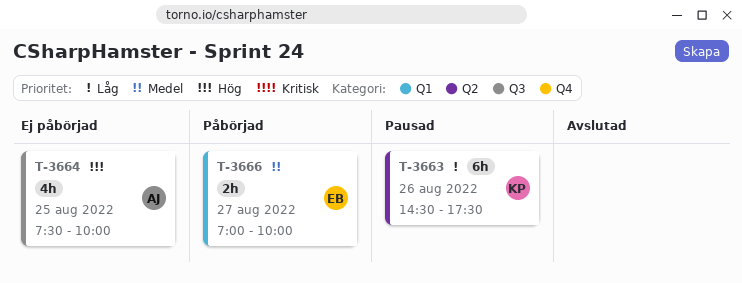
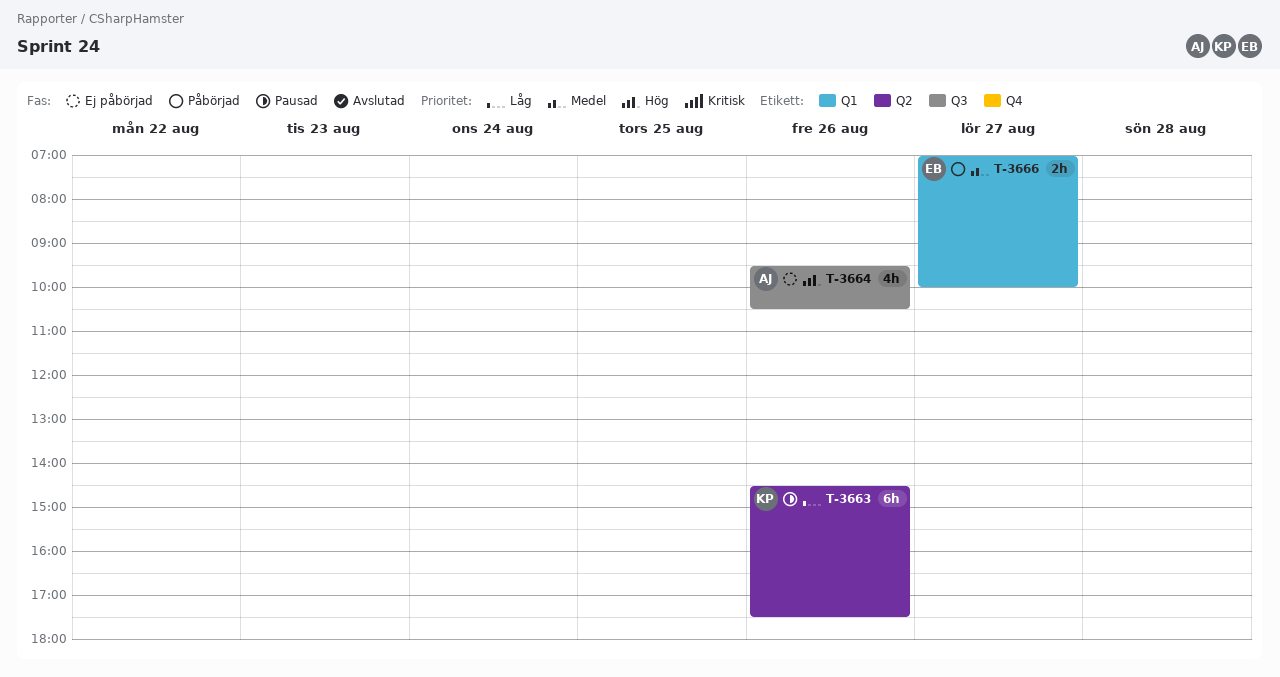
T-3664, day: Aug 25 -> Aug 26
T-3664, begins: 07:30 -> 09:30
T-3664, ends: 10:00 -> 10:30

